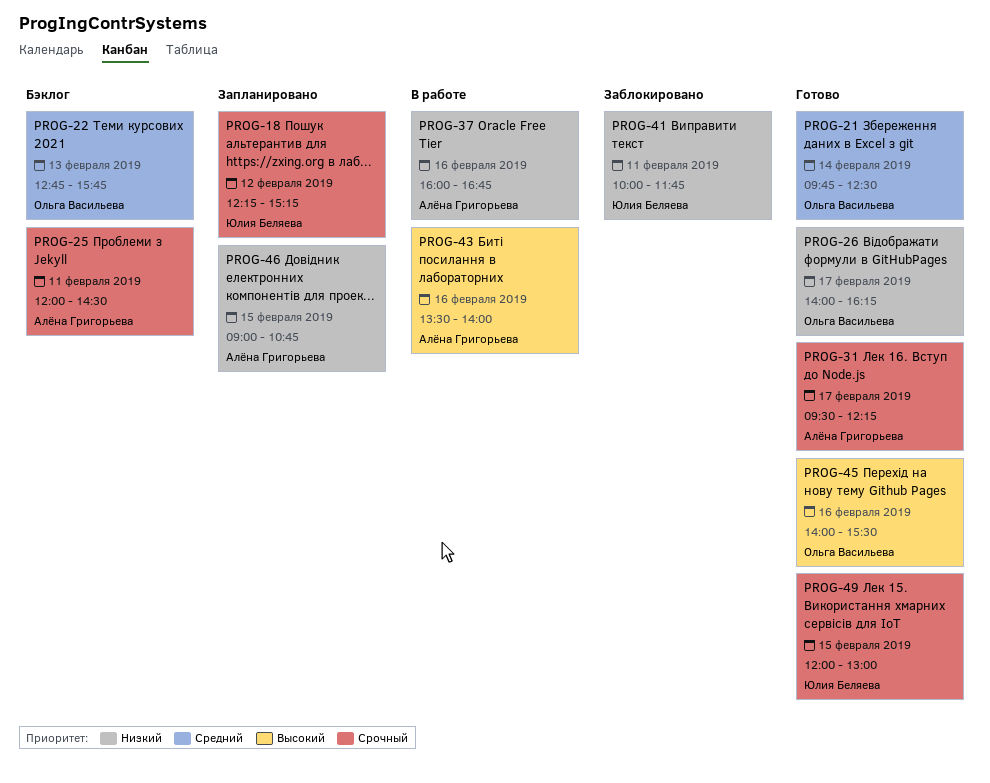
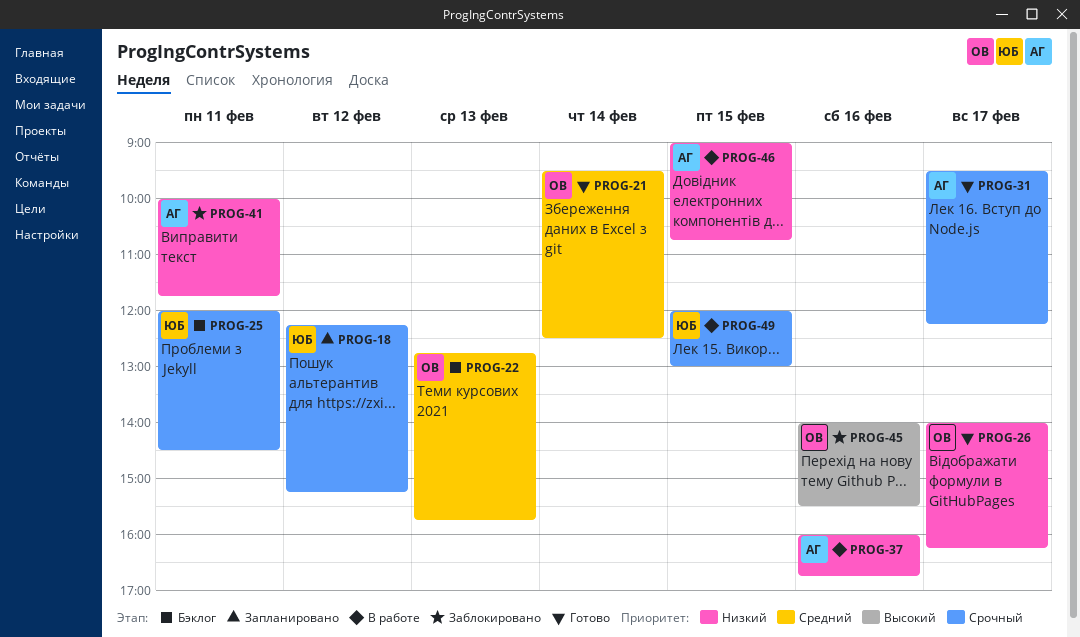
PROG-21, begins: 09:45 -> 09:30
PROG-25, owner: Алёна Григорьева -> Юлия Беляева
PROG-41, owner: Юлия Беляева -> Алёна Григорьева
PROG-43: present -> none
PROG-45, status: Готово -> Заблокировано
PROG-46, status: Запланировано -> В работе
PROG-49, status: Готово -> В работе

